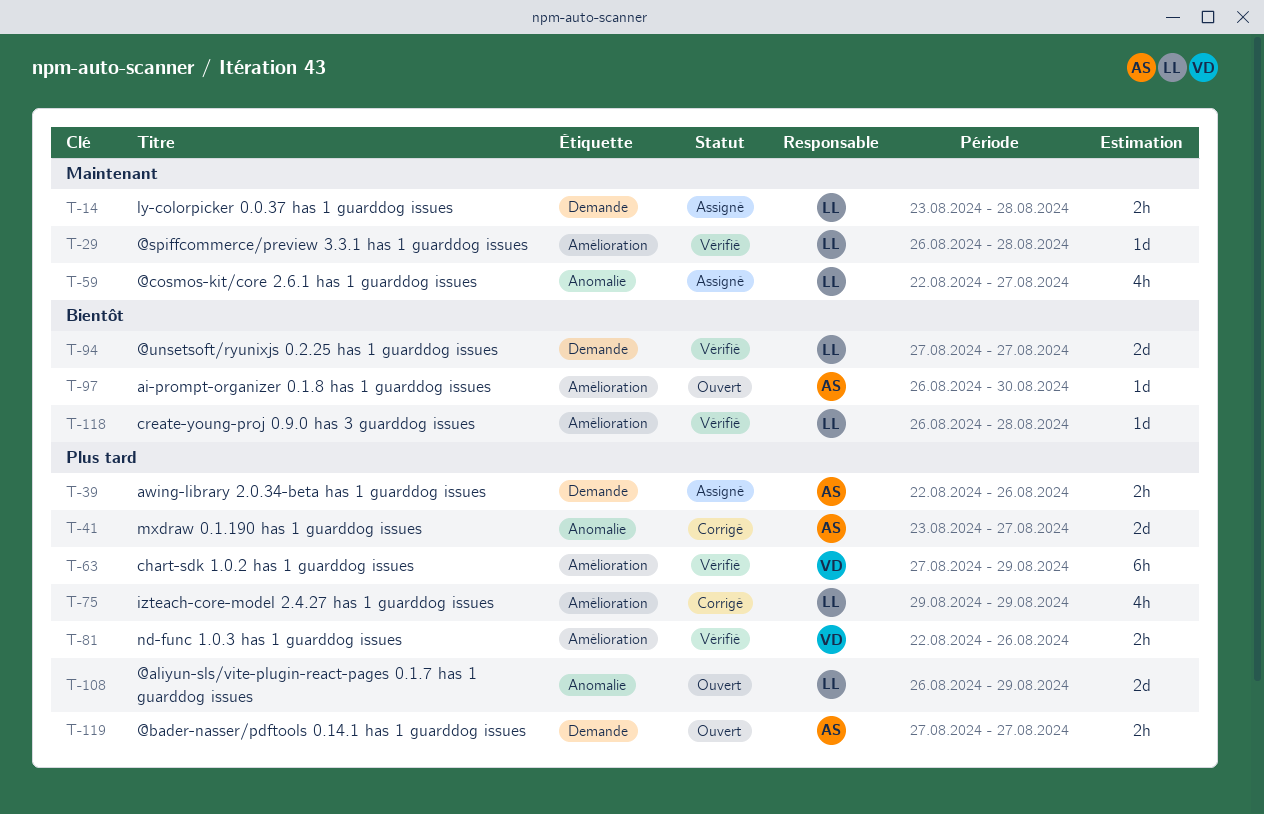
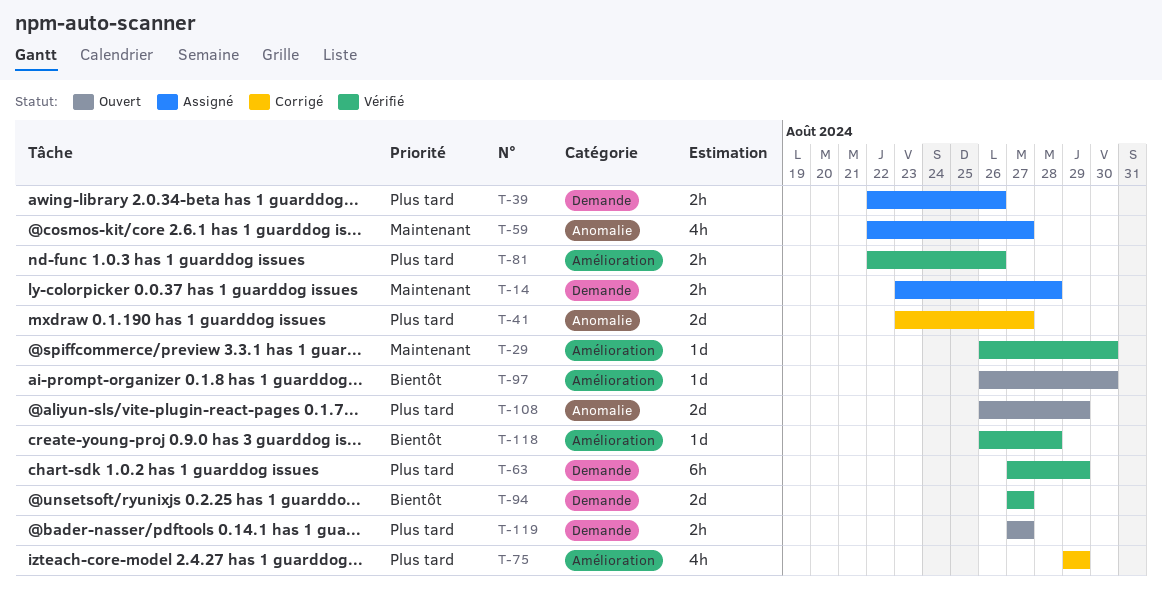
T-29, due: Aug 28 -> Aug 30
T-63, label: Amélioration -> Demande

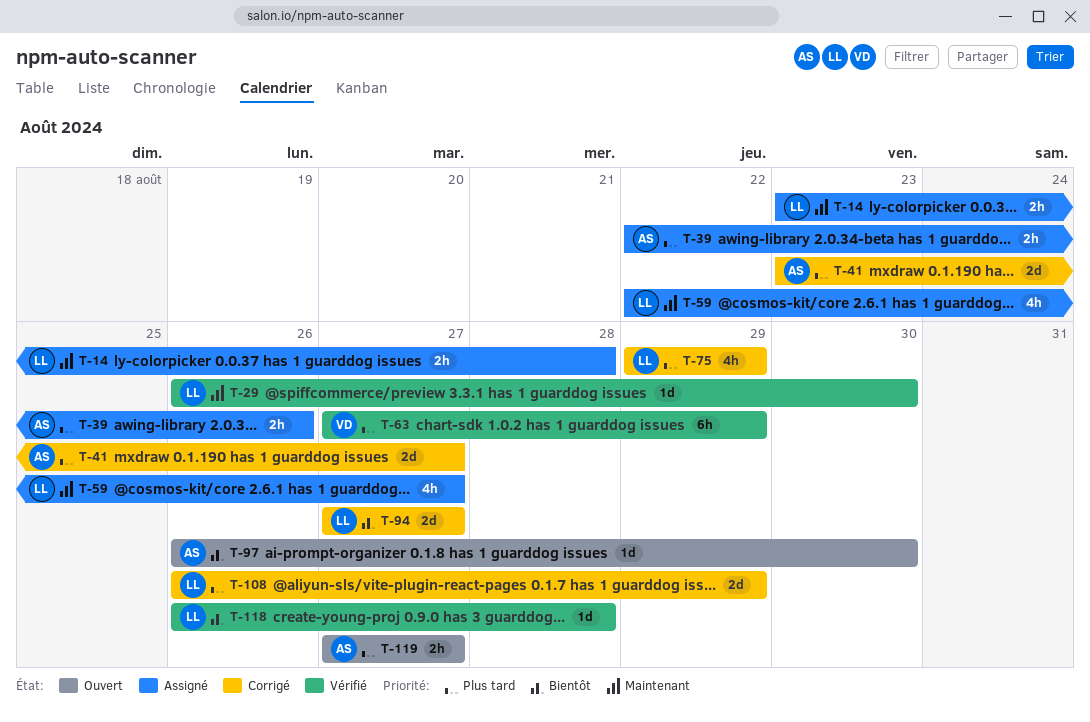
T-81: present -> none
T-94, status: Vérifié -> Corrigé
T-108, status: Ouvert -> Corrigé

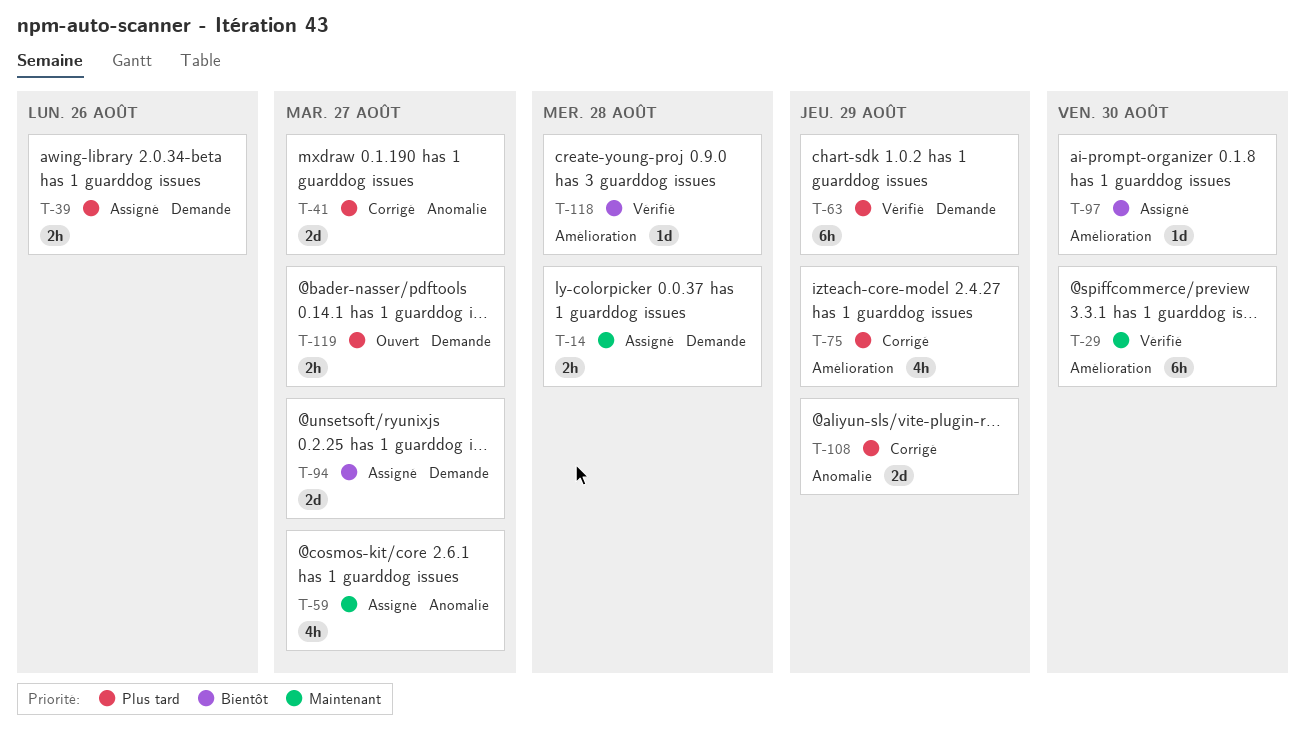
T-29, estimate: 1d -> 6h
T-94, status: Corrigé -> Assigné
T-97, status: Ouvert -> Assigné

